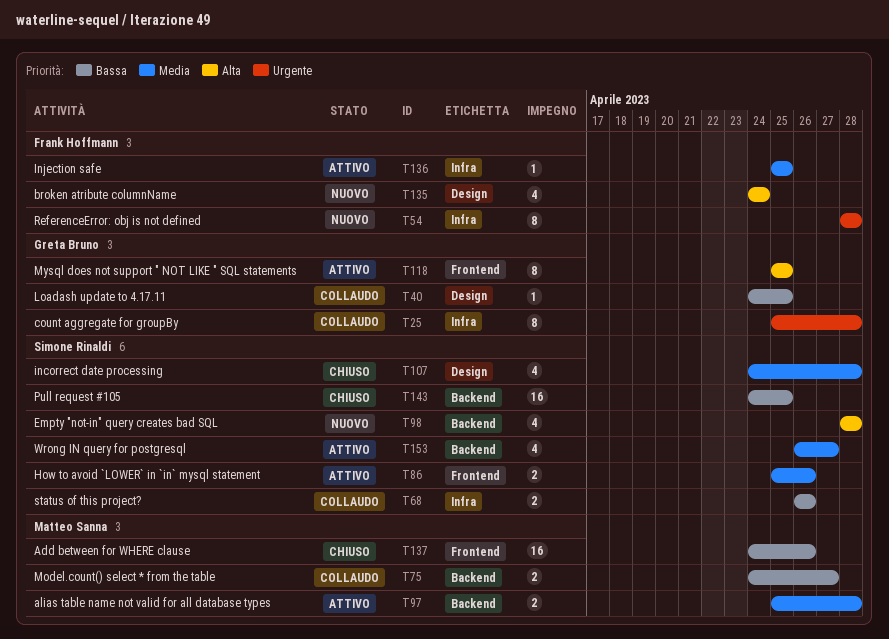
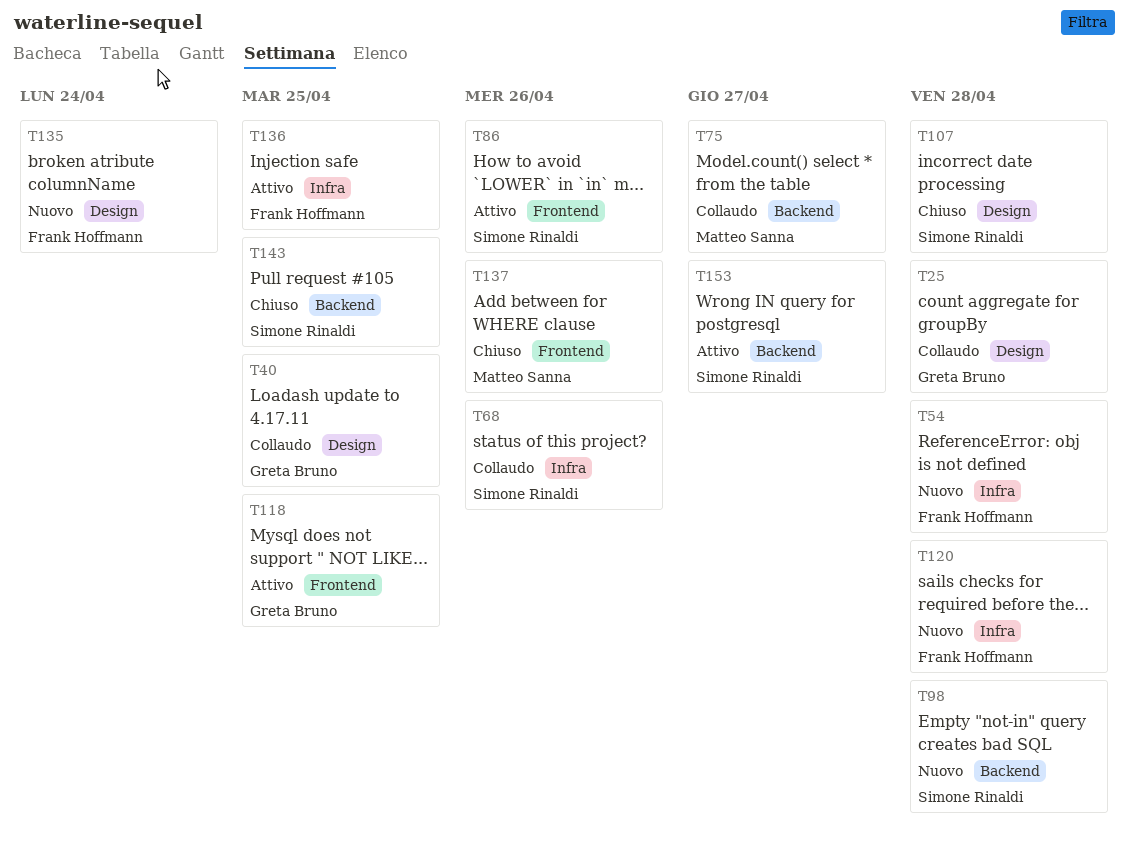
T25, label: Infra -> Design
T97: present -> none
T120: none -> present

